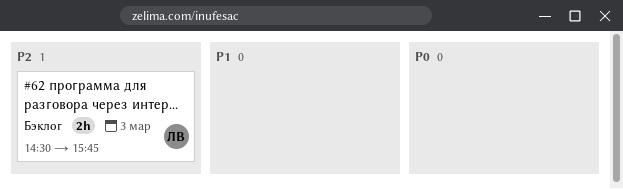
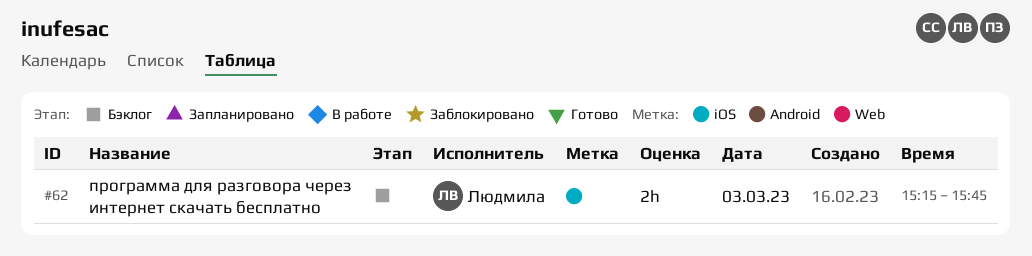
#62, begins: 14:30 -> 15:15

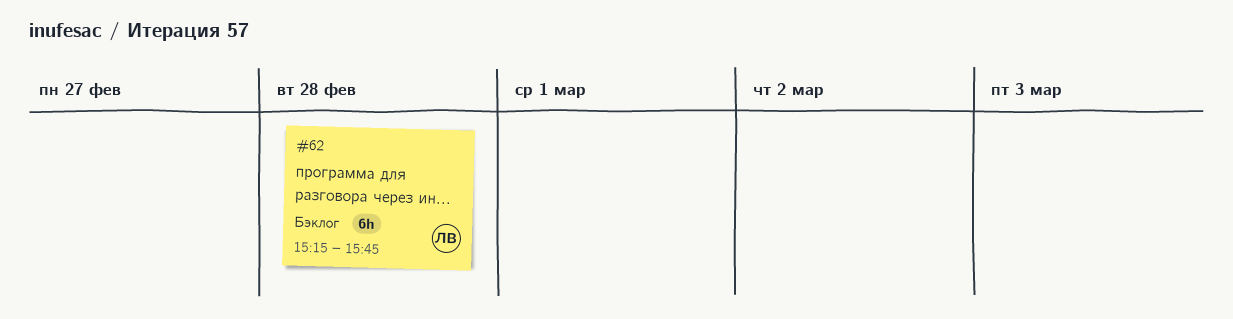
#62, estimate: 2h -> 6h
#62, day: Mar 3 -> Feb 28

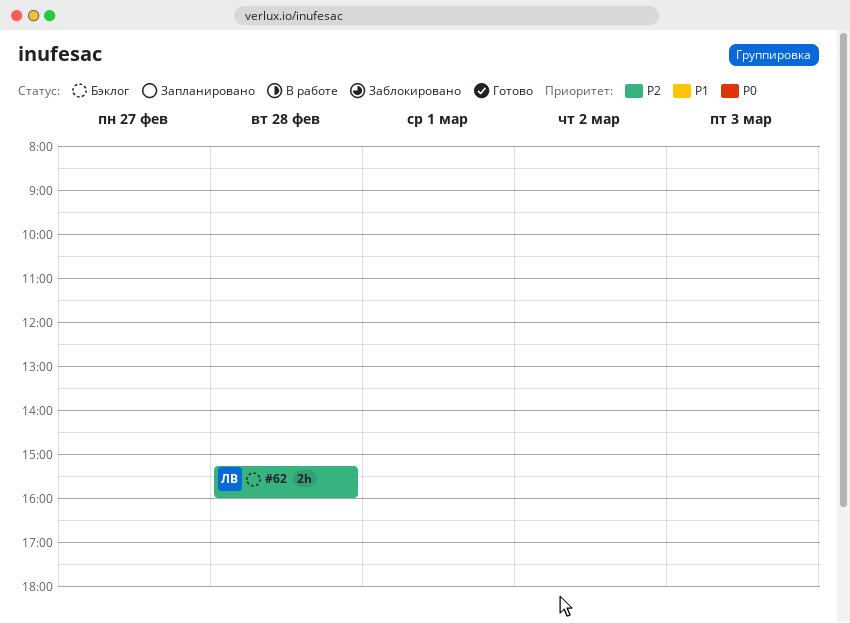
#62, estimate: 6h -> 2h
#62, ends: 15:45 -> 16:00

